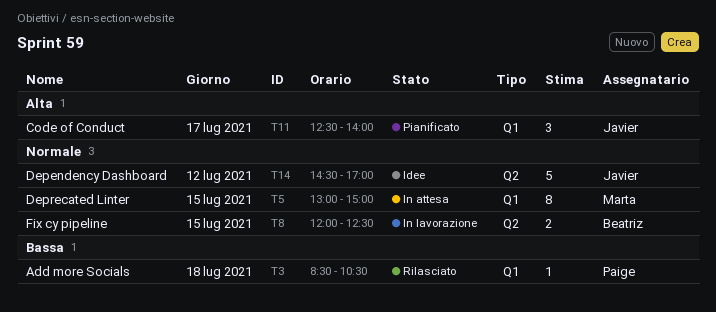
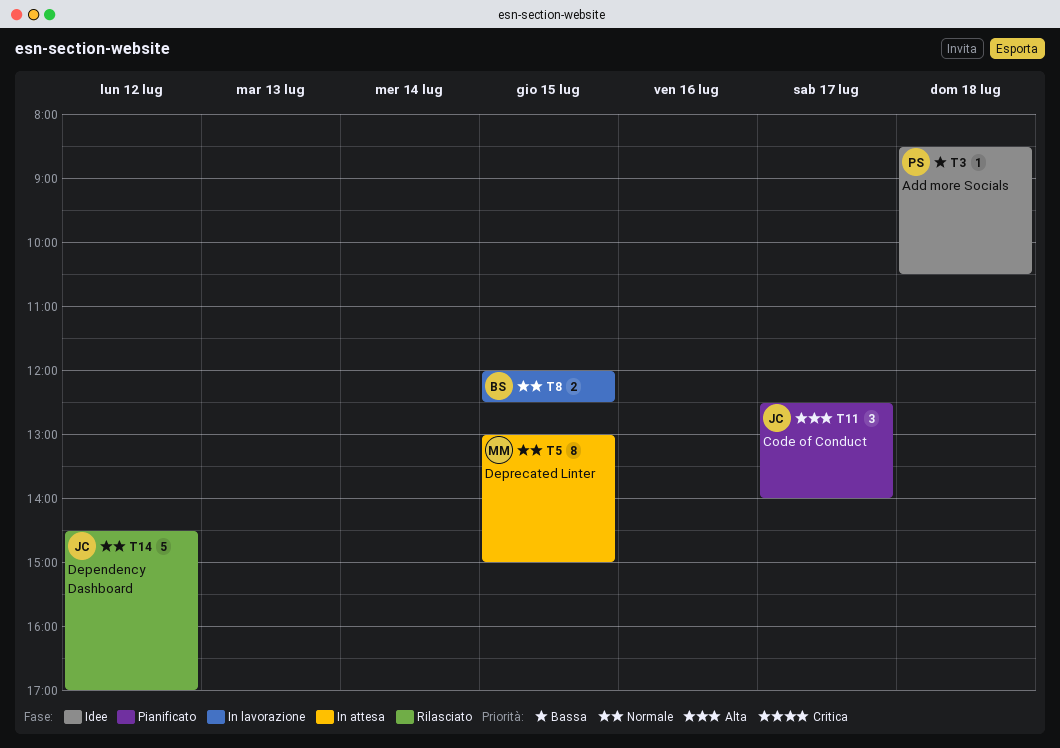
T3, status: Rilasciato -> Idee
T14, status: Idee -> Rilasciato

